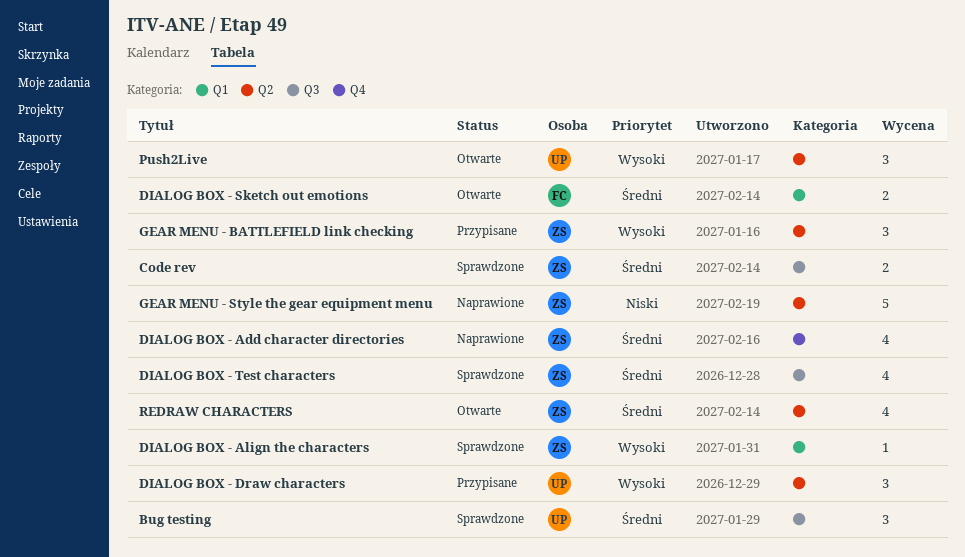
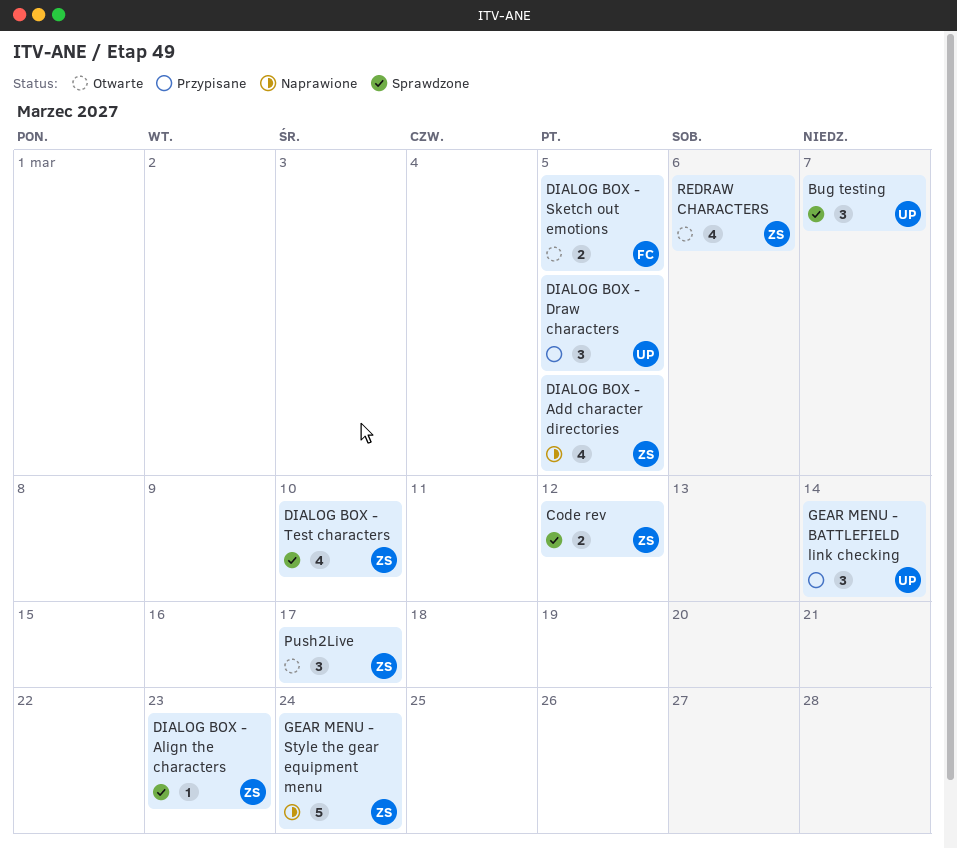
GEAR MENU - BATTLEFIELD link checking, owner: ZS -> UP
Push2Live, owner: UP -> ZS

